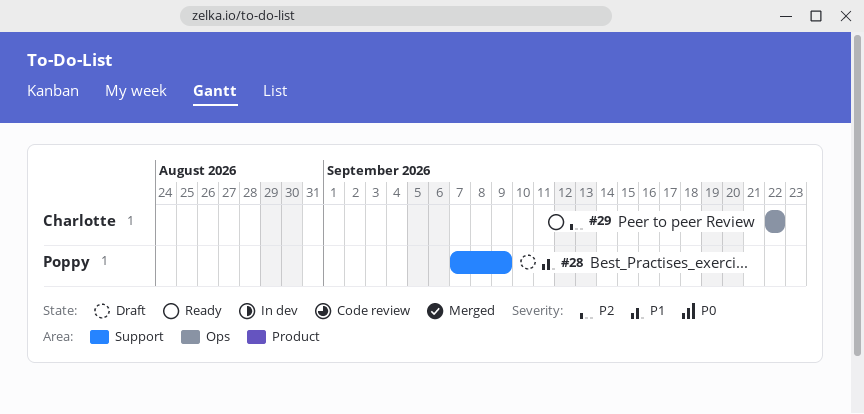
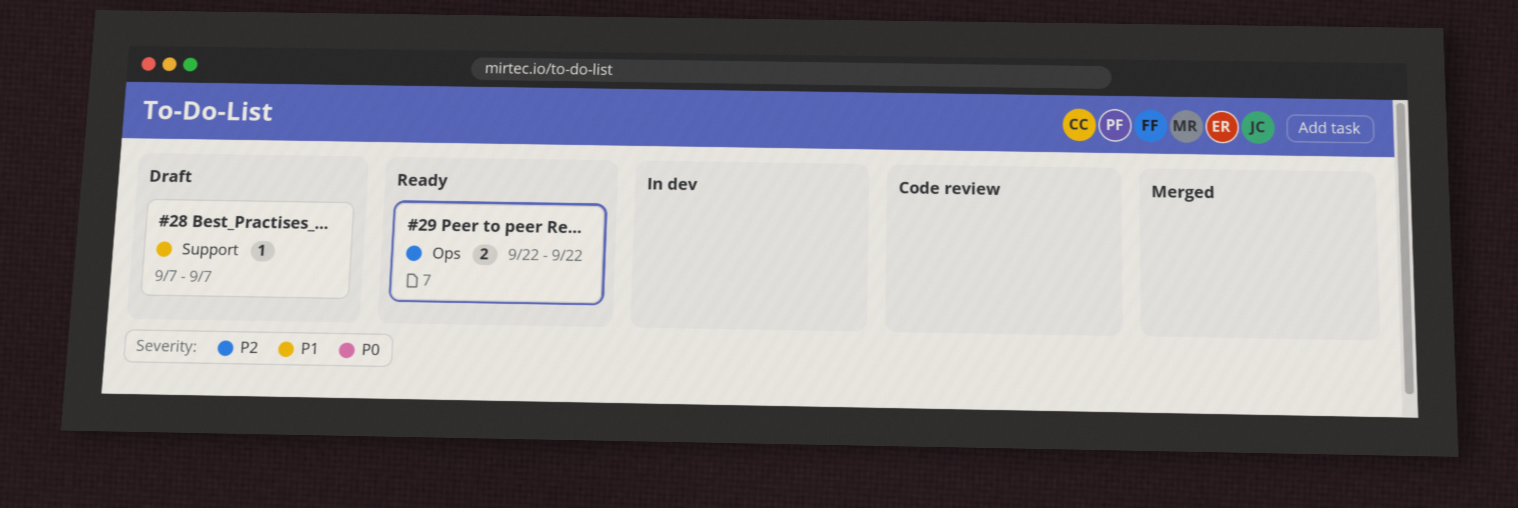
#28, due: Sep 9 -> Sep 7

